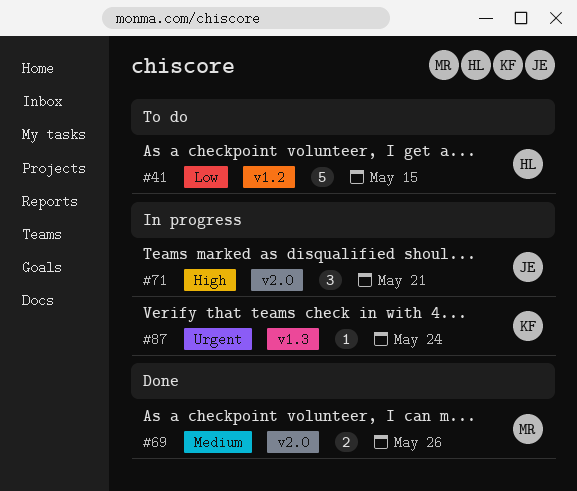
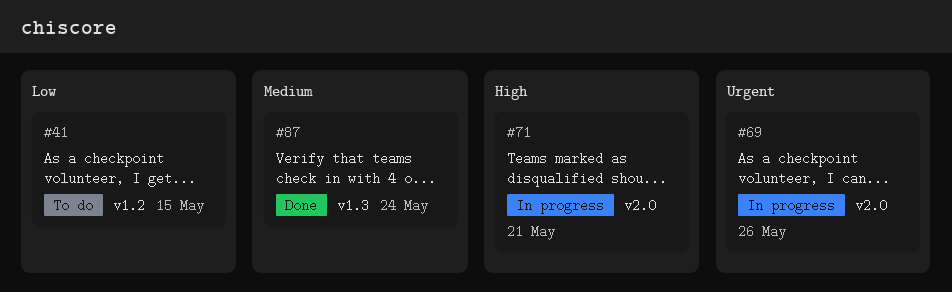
#69, status: Done -> In progress
#69, priority: Medium -> Urgent
#87, status: In progress -> Done
#87, priority: Urgent -> Medium

